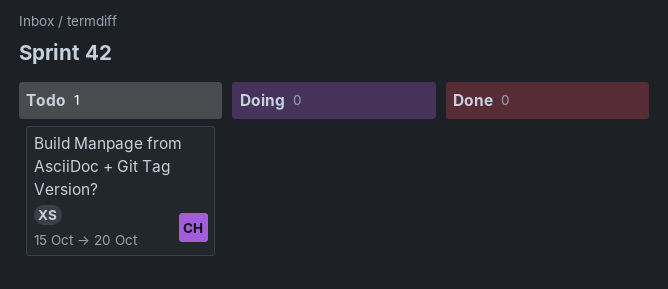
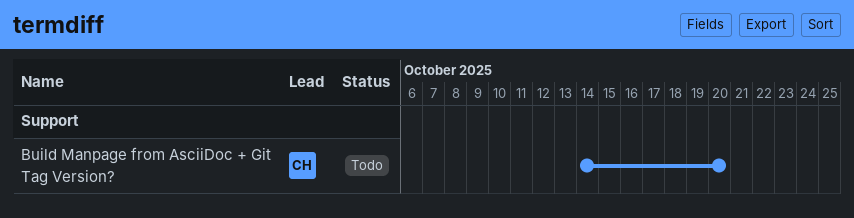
Build Manpage from AsciiDoc + Git Tag Version?, start: Oct 15 -> Oct 14

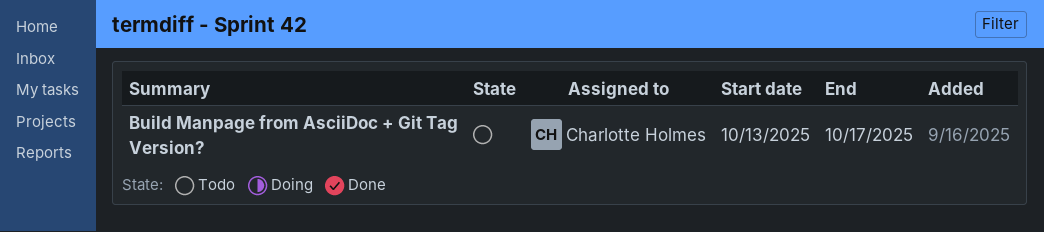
Build Manpage from AsciiDoc + Git Tag Version?, start: Oct 14 -> Oct 13
Build Manpage from AsciiDoc + Git Tag Version?, due: Oct 20 -> Oct 17

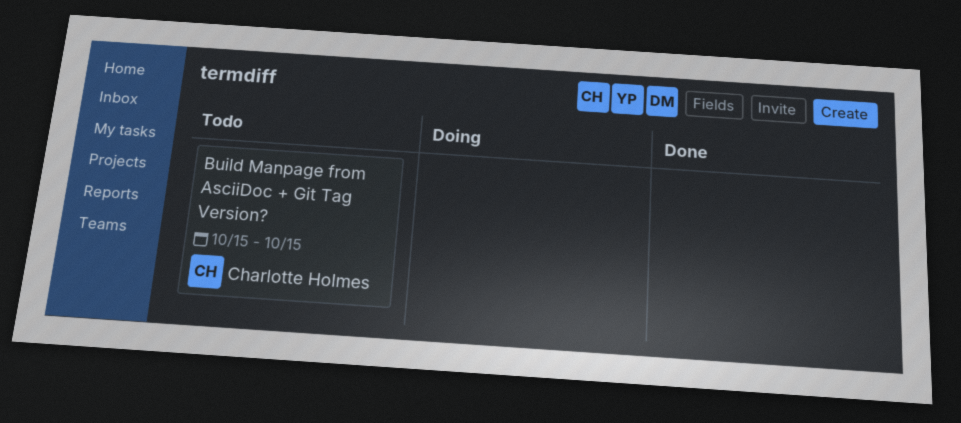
Build Manpage from AsciiDoc + Git Tag Version?, start: Oct 13 -> Oct 15
Build Manpage from AsciiDoc + Git Tag Version?, due: Oct 17 -> Oct 15

